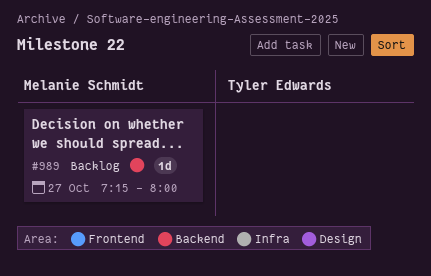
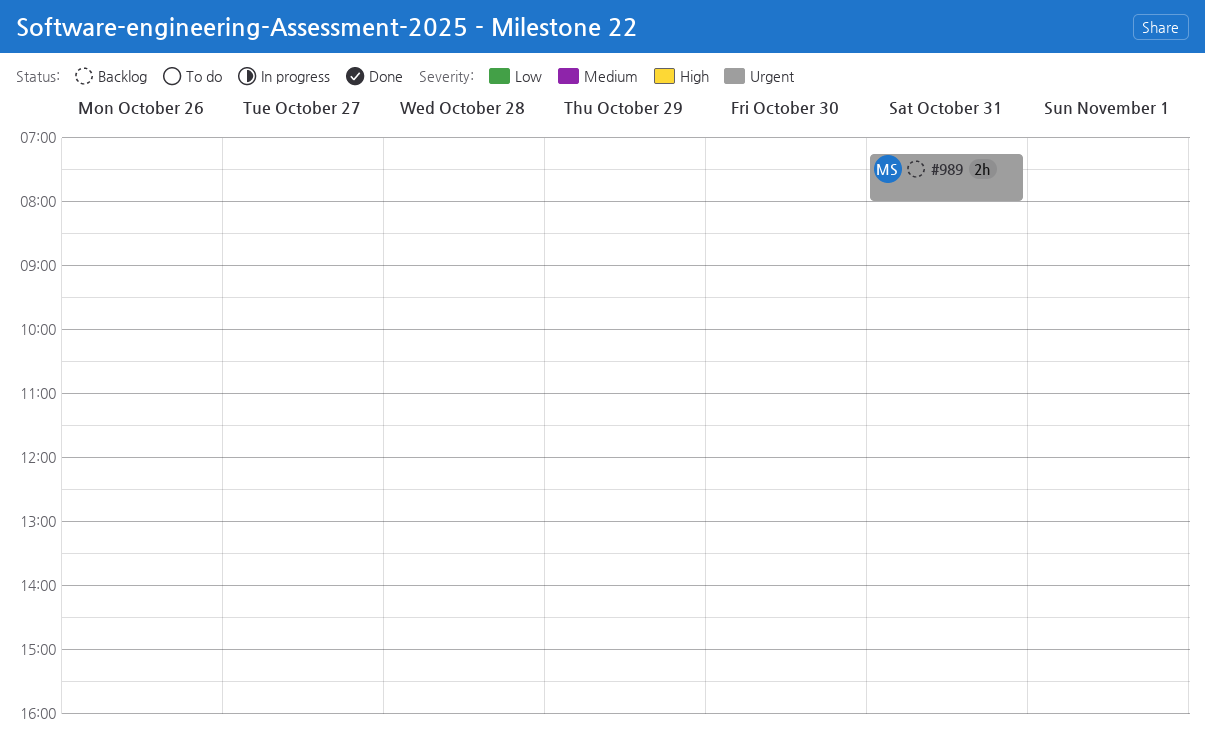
#989, estimate: 1d -> 2h
#989, day: Oct 27 -> Oct 31

